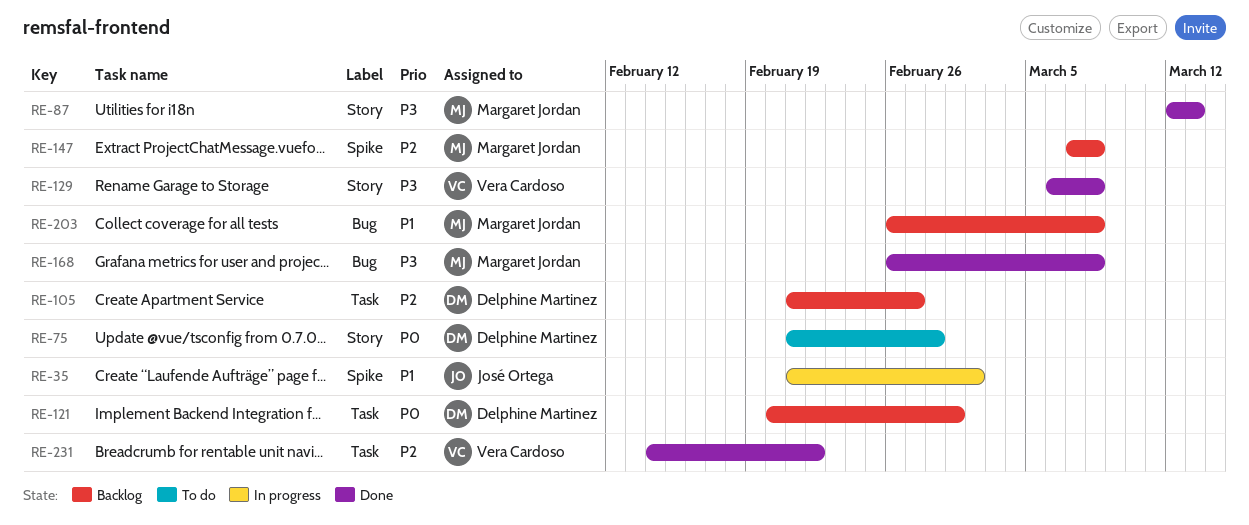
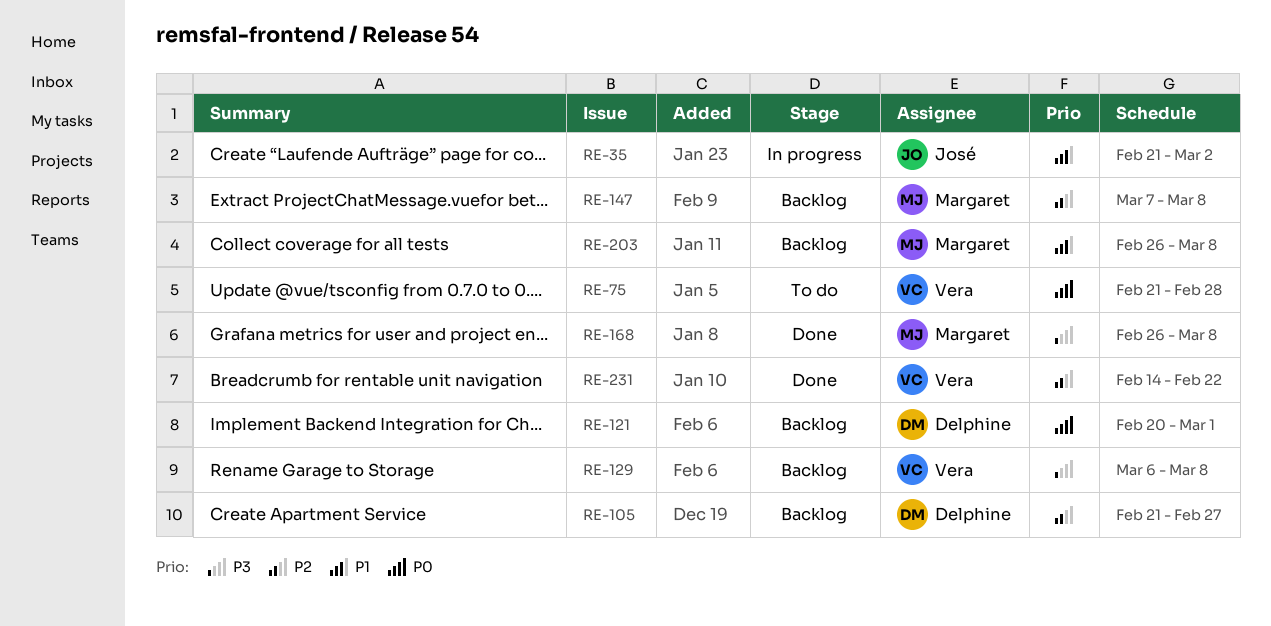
RE-75, owner: Delphine Martinez -> Vera Cardoso
RE-87: present -> none
RE-129, status: Done -> Backlog

